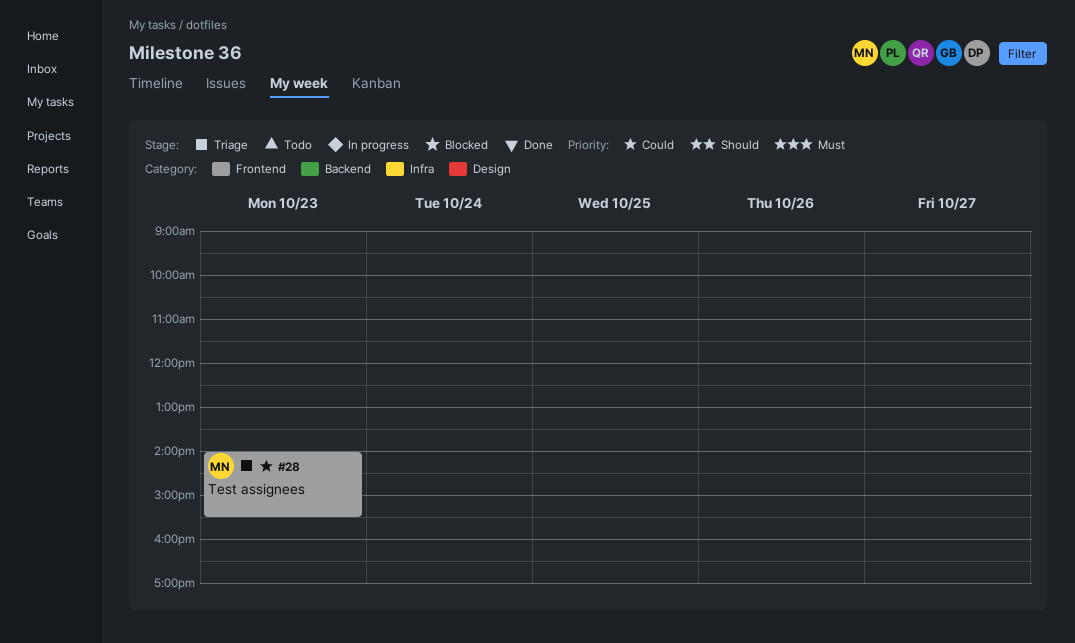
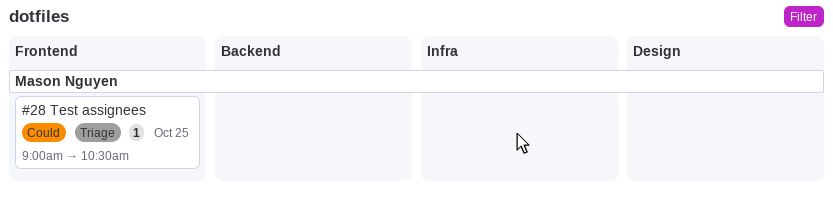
#28, day: Oct 23 -> Oct 25
#28, begins: 14:00 -> 09:00
#28, ends: 15:30 -> 10:30

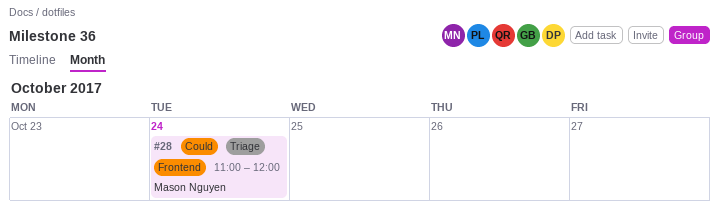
#28, day: Oct 25 -> Oct 24
#28, begins: 09:00 -> 11:00
#28, ends: 10:30 -> 12:00

